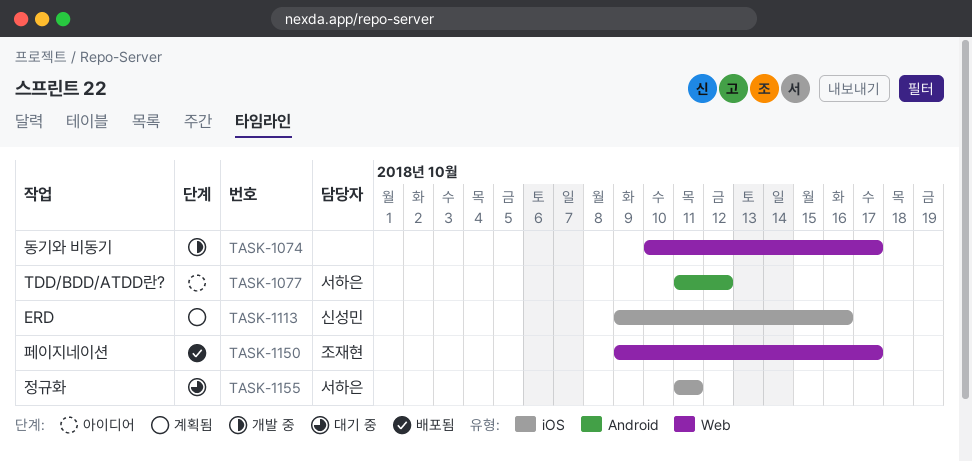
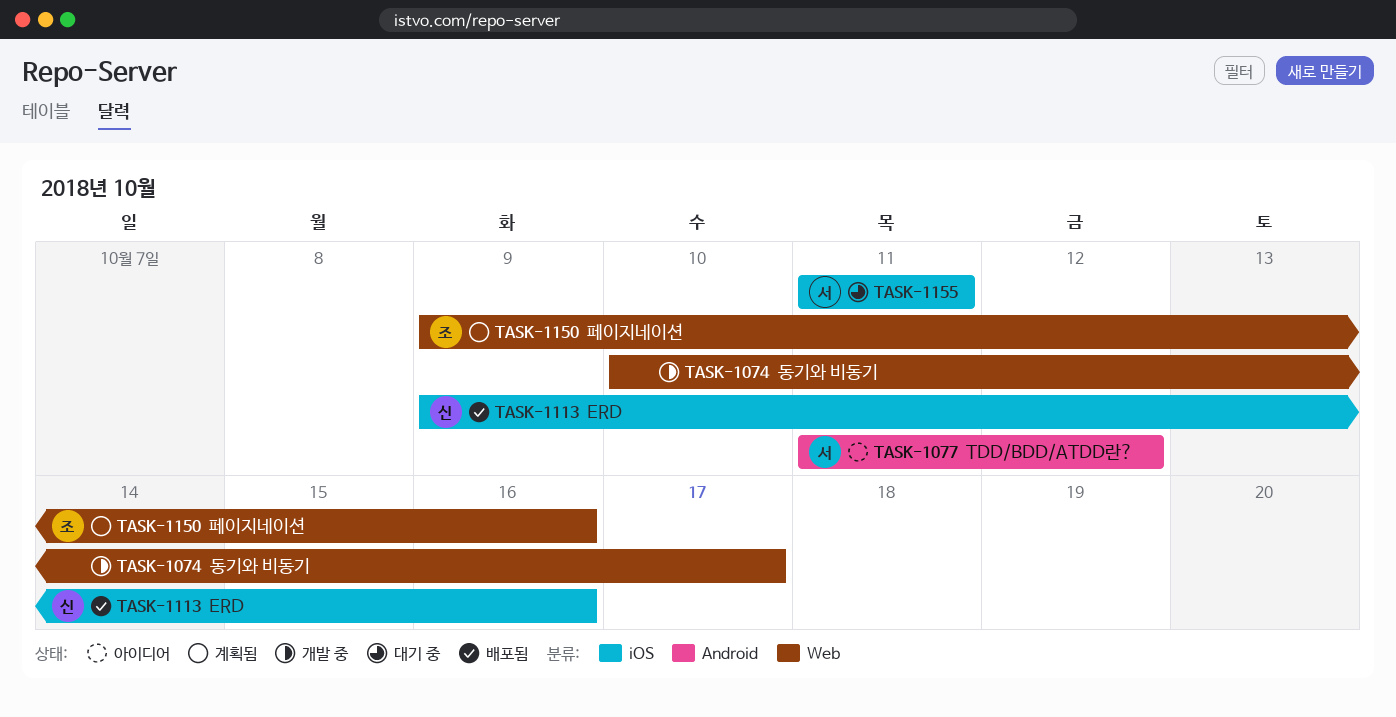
TASK-1113, status: 계획됨 -> 배포됨
TASK-1150, status: 배포됨 -> 계획됨
TASK-1150, due: Oct 17 -> Oct 16

